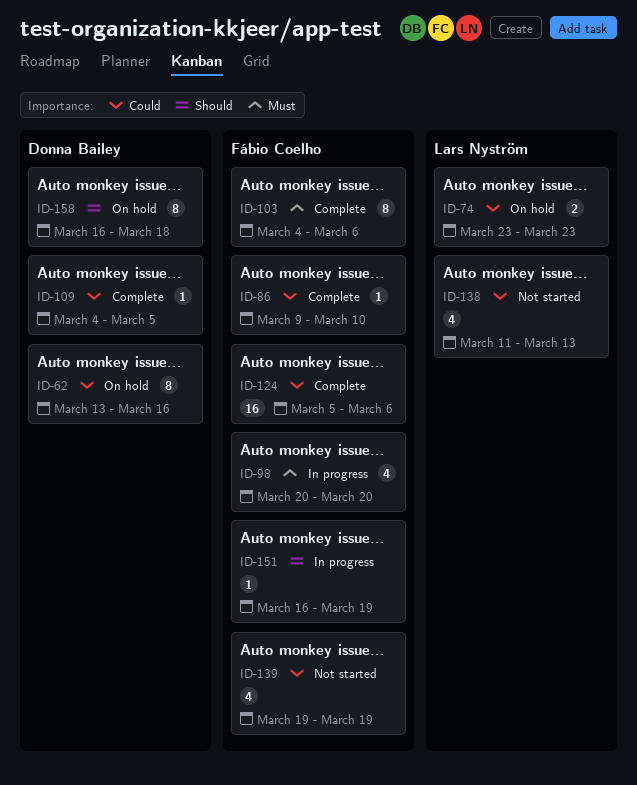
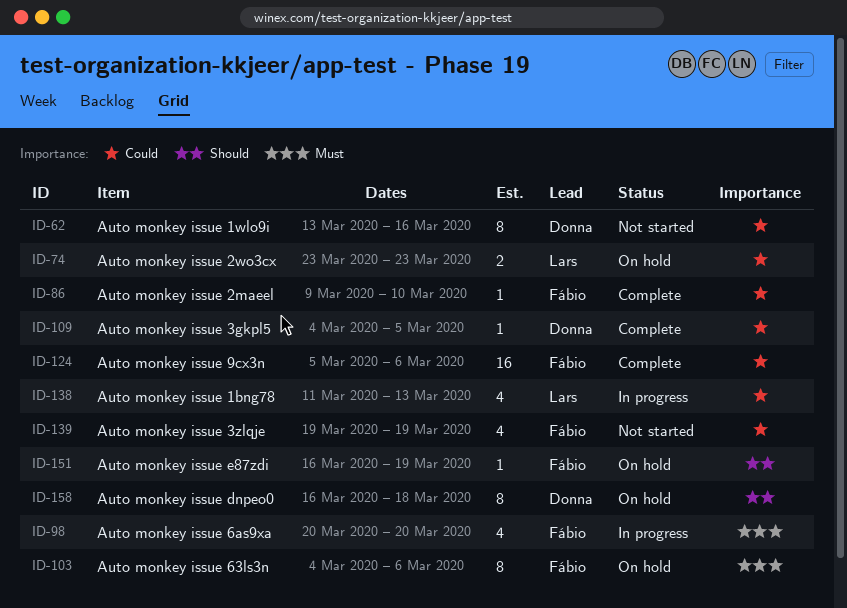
ID-62, status: On hold -> Not started
ID-103, status: Complete -> On hold
ID-138, status: Not started -> In progress
ID-151, status: In progress -> On hold

